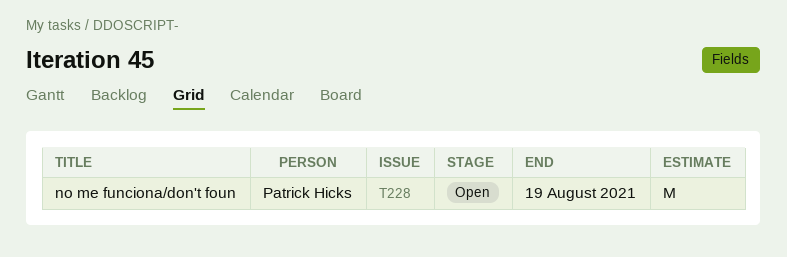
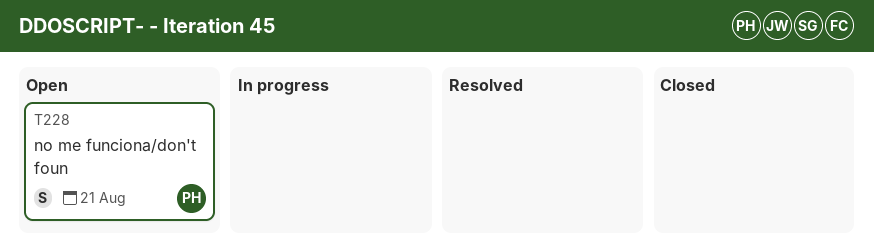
T228, estimate: M -> S
T228, due: Aug 19 -> Aug 21

